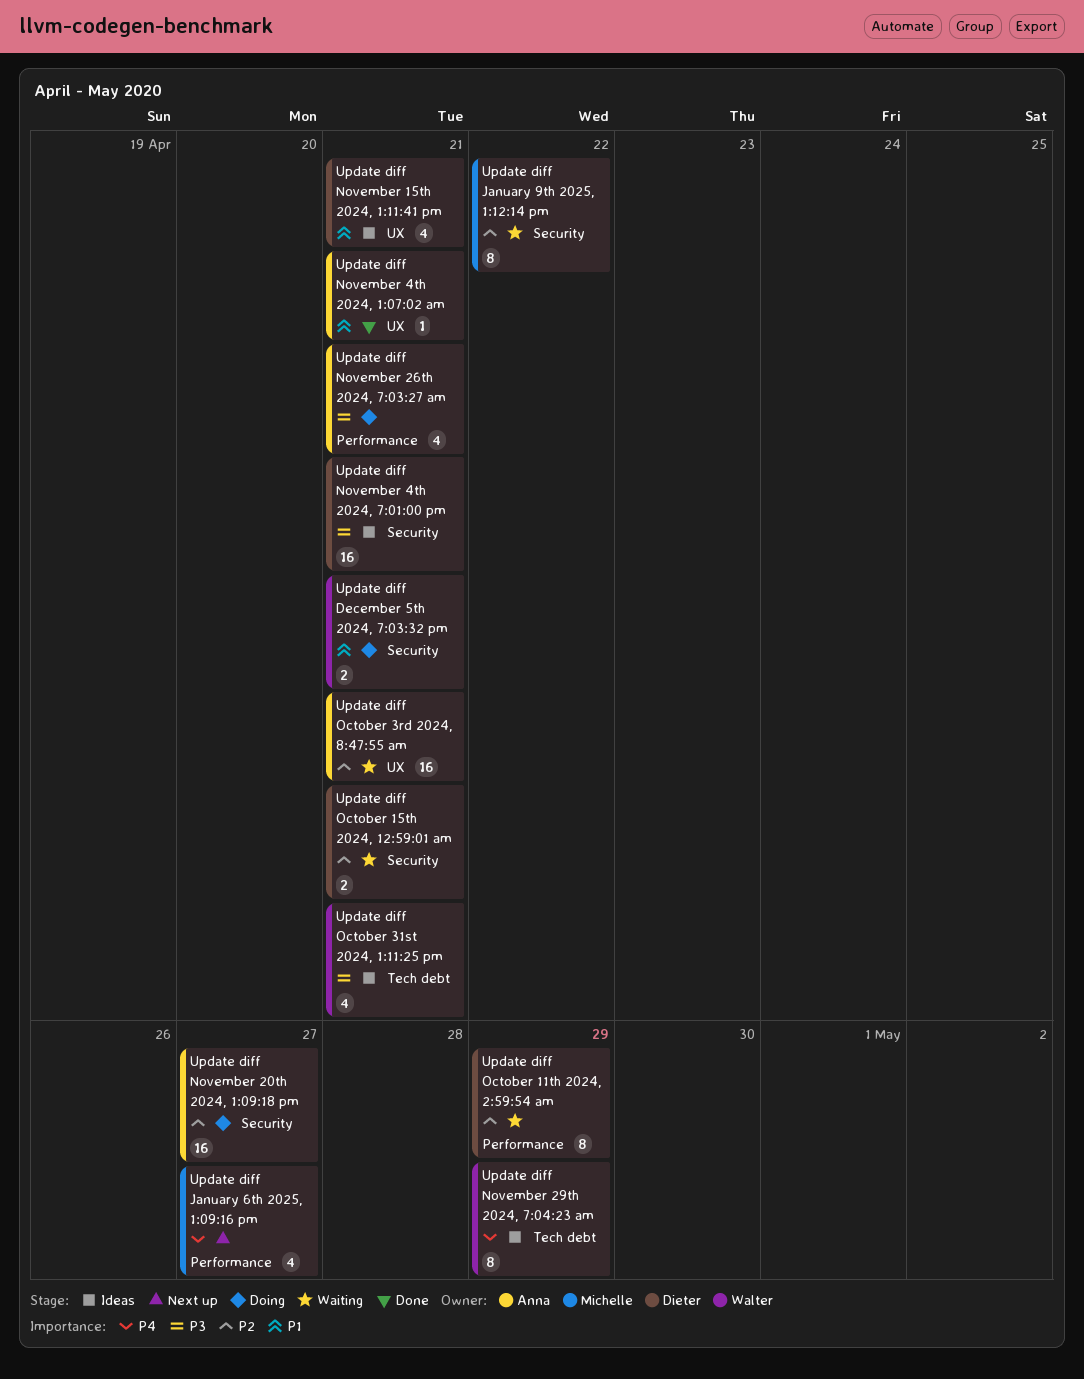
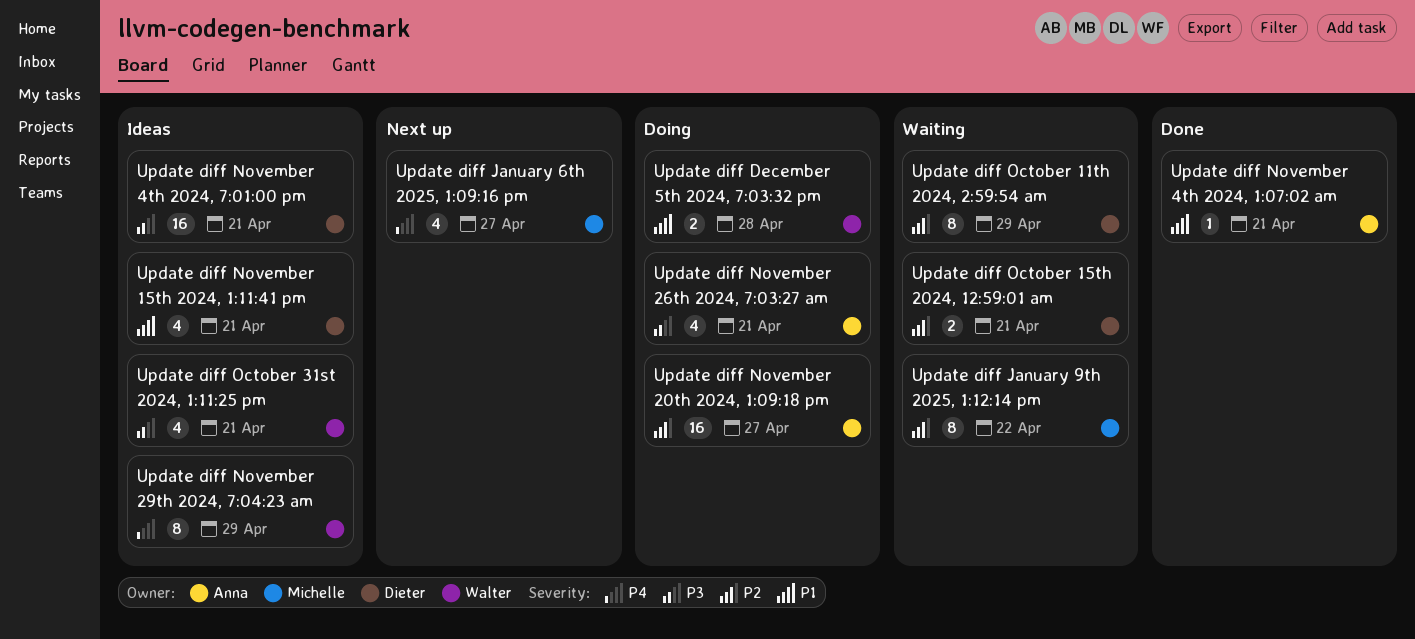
Update diff December 5th 2024, 7:03:32 pm, due: Apr 21 -> Apr 28
Update diff October 3rd 2024, 8:47:55 am: present -> none

